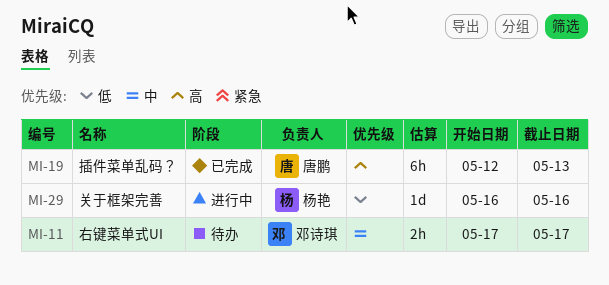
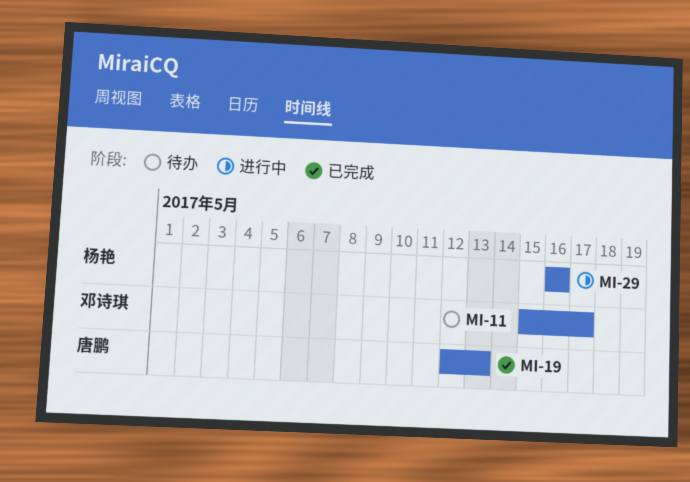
MI-11, start: May 17 -> May 15

